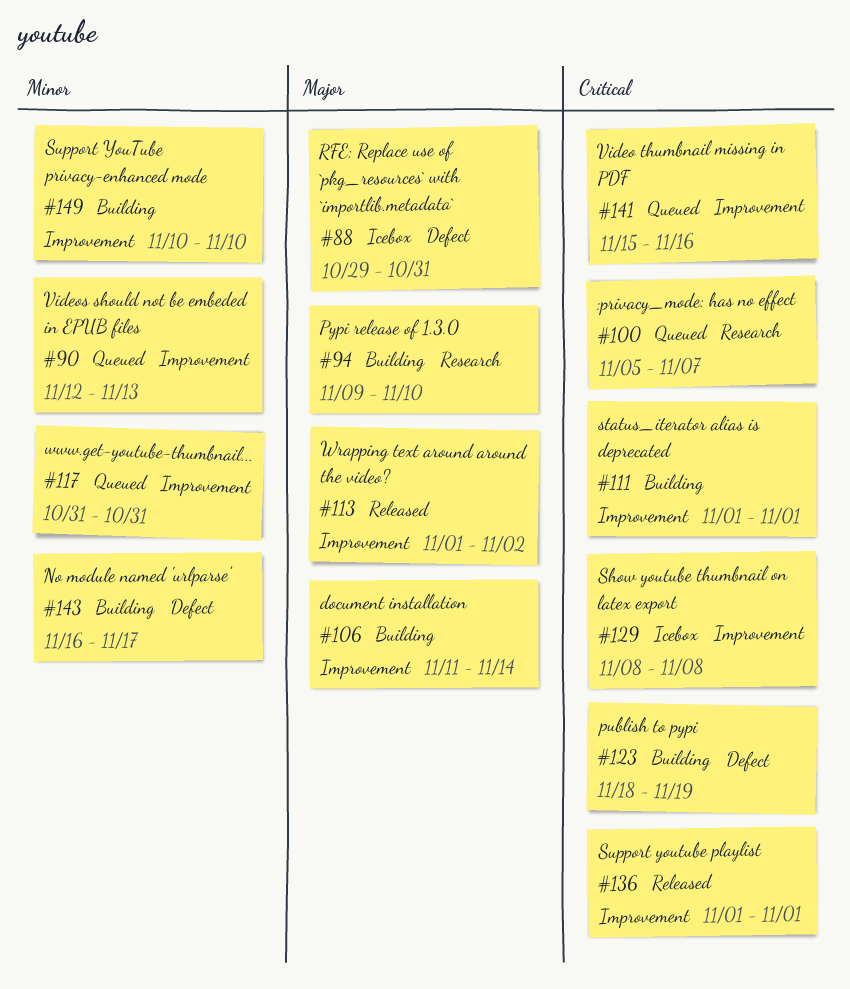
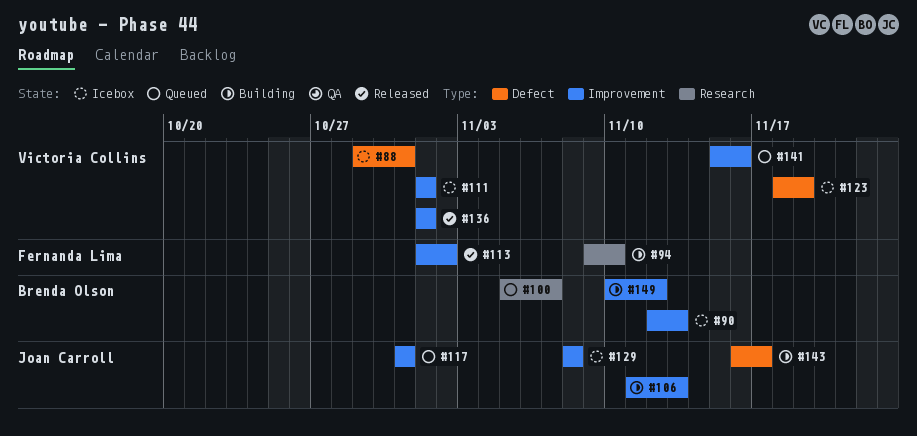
#90, status: Queued -> Icebox
#106, due: Nov 14 -> Nov 13
#111, status: Building -> Icebox
#123, status: Building -> Icebox
#149, due: Nov 10 -> Nov 12

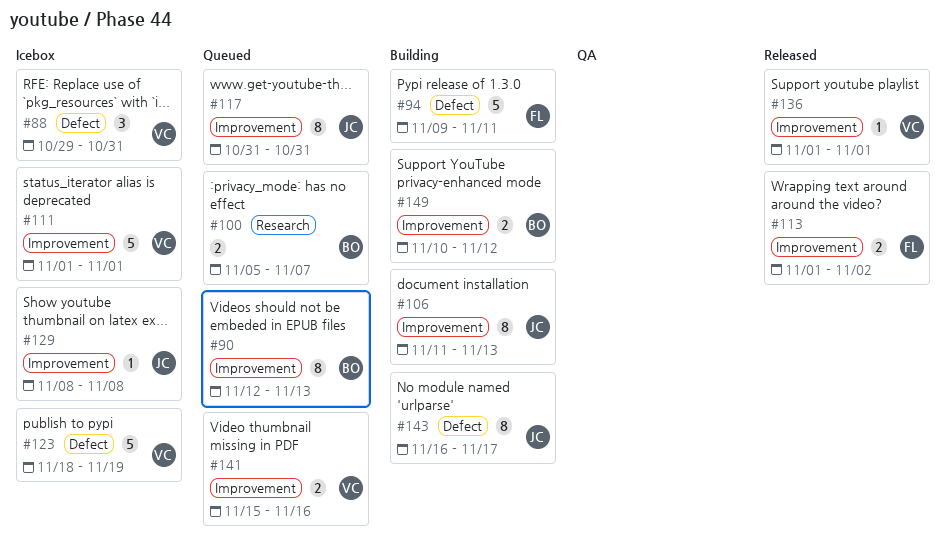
#90, status: Icebox -> Queued
#94, label: Research -> Defect
#94, due: Nov 10 -> Nov 11

